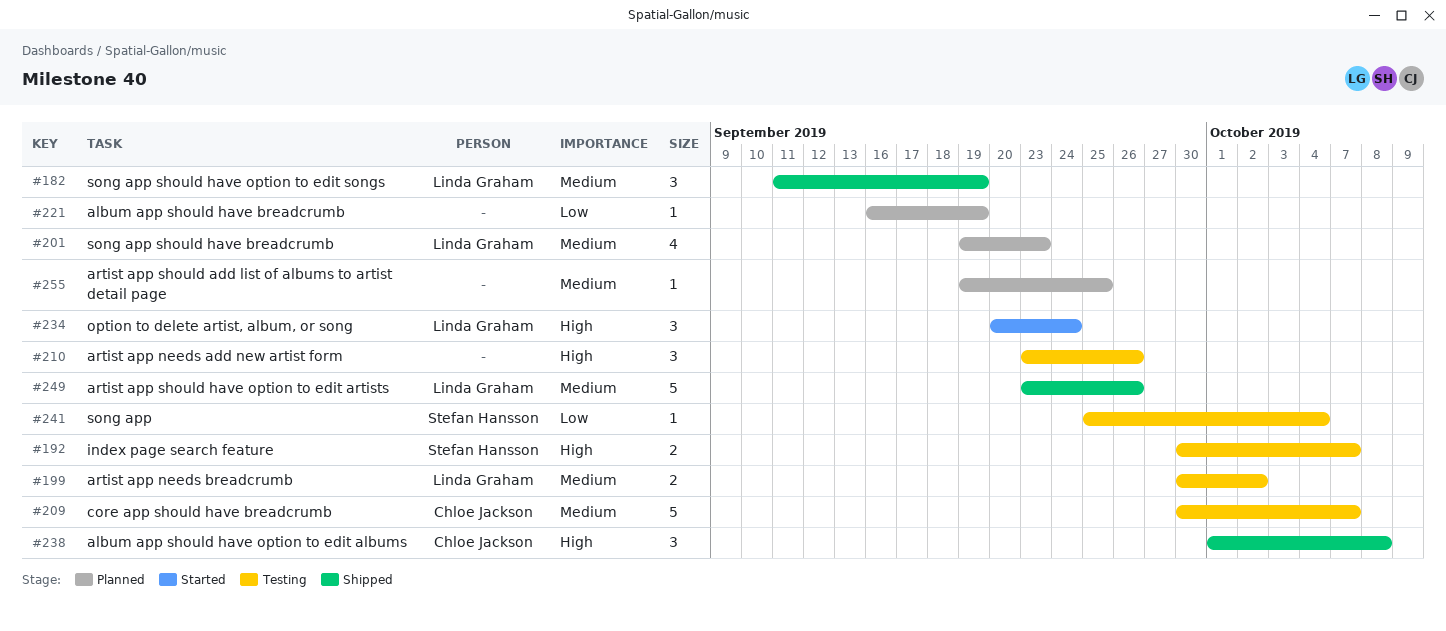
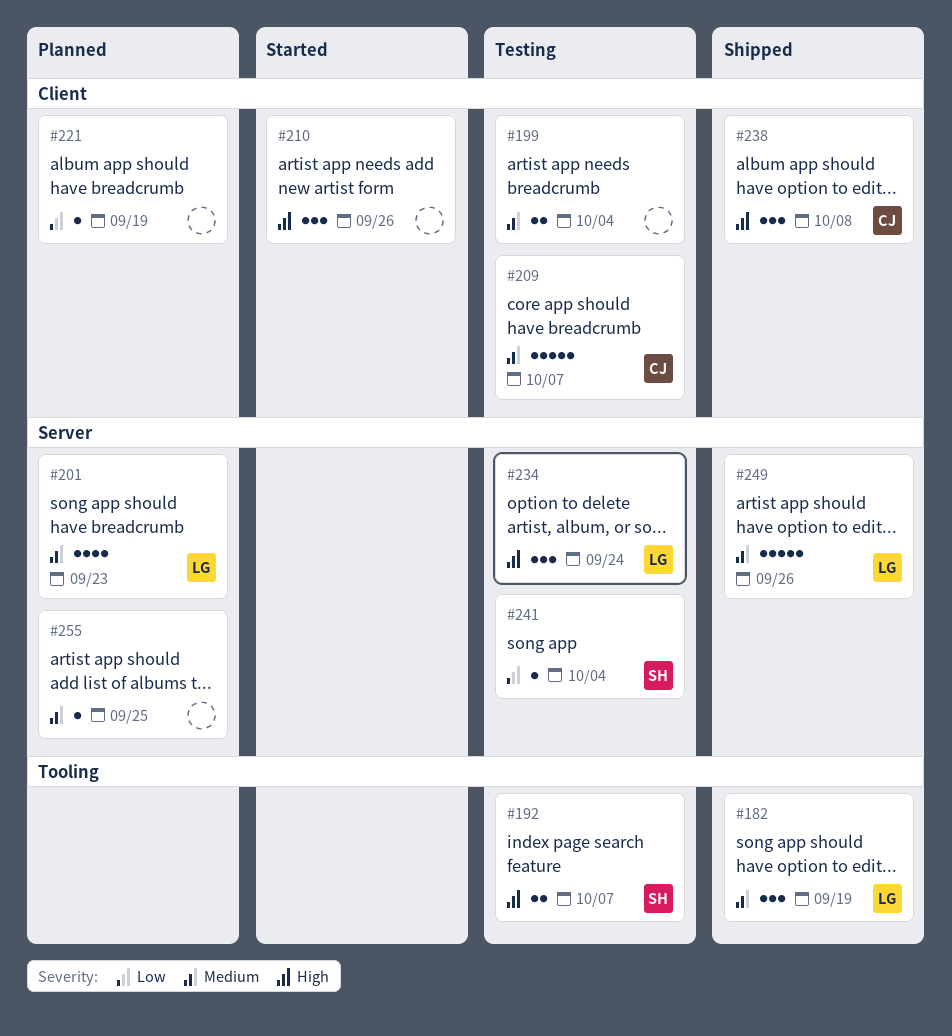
#199, owner: Linda Graham -> none
#199, due: Oct 2 -> Oct 4
#210, status: Testing -> Started
#234, status: Started -> Testing

